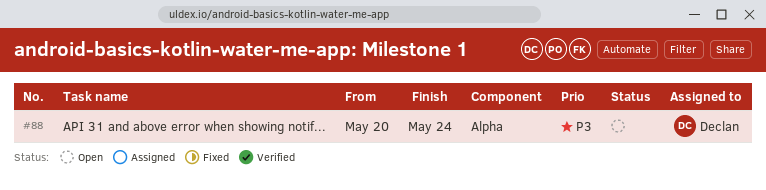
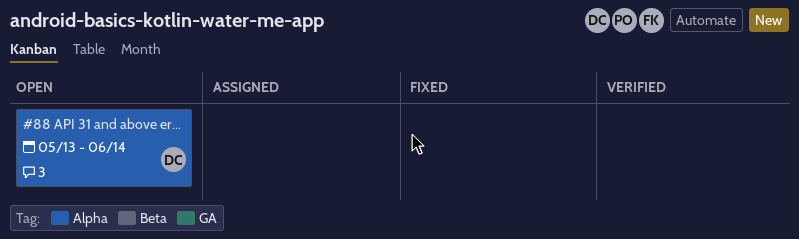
#88, start: May 20 -> May 13
#88, due: May 24 -> Jun 14

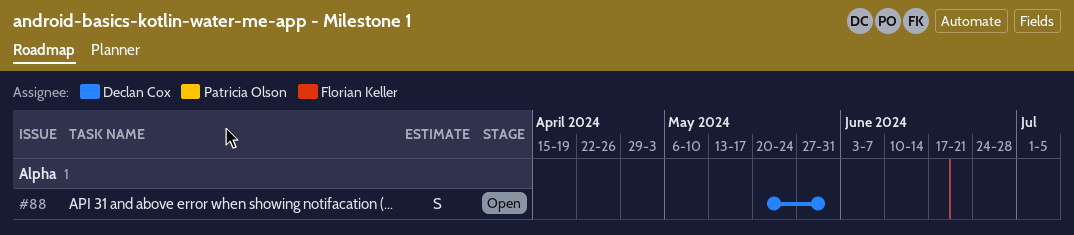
#88, start: May 13 -> May 20
#88, due: Jun 14 -> May 31

